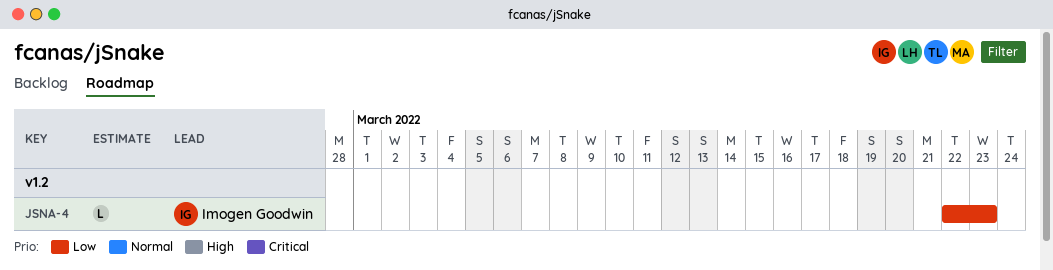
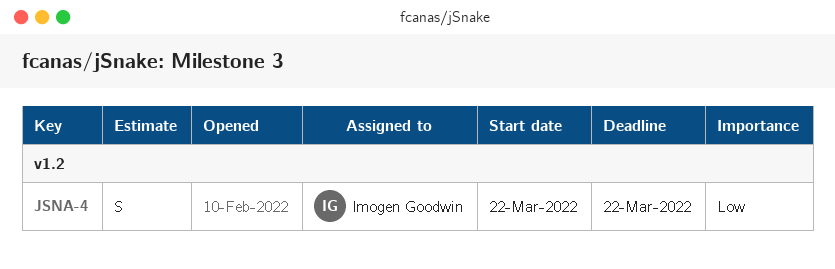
JSNA-4, estimate: L -> S
JSNA-4, due: Mar 23 -> Mar 22

